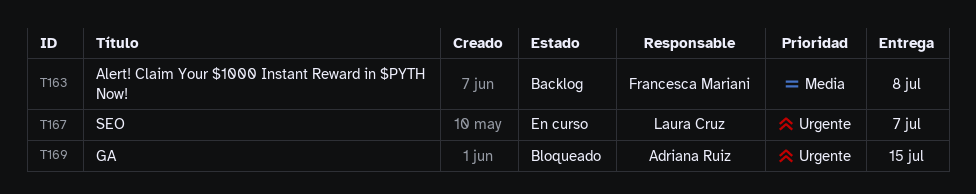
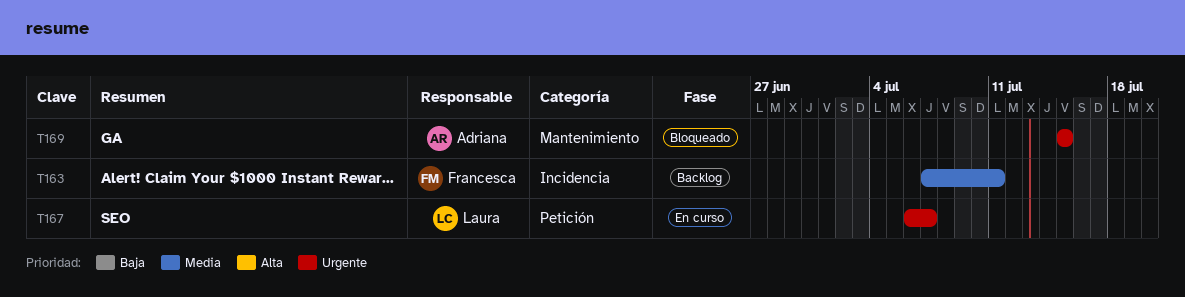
T163, due: Jul 8 -> Jul 11

